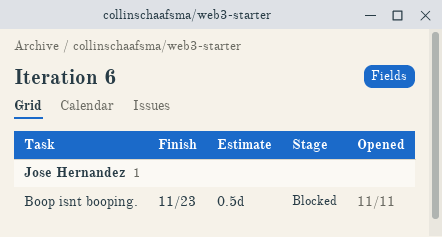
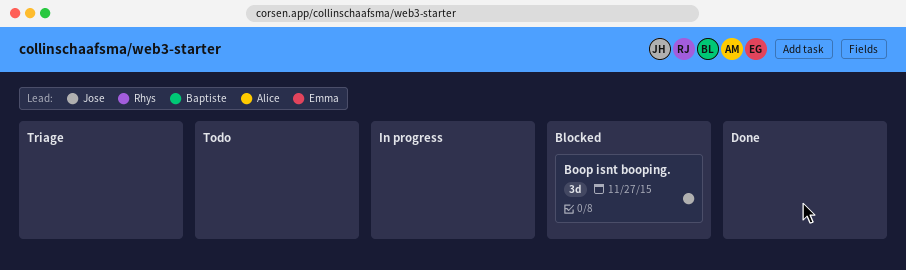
Boop isnt booping., estimate: 0.5d -> 3d
Boop isnt booping., due: Nov 23 -> Nov 27

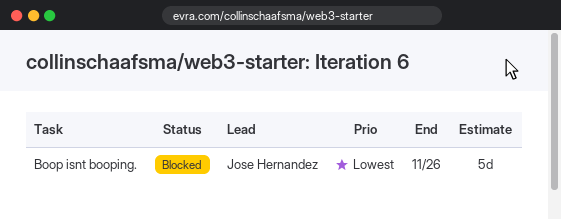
Boop isnt booping., estimate: 3d -> 5d
Boop isnt booping., due: Nov 27 -> Nov 26

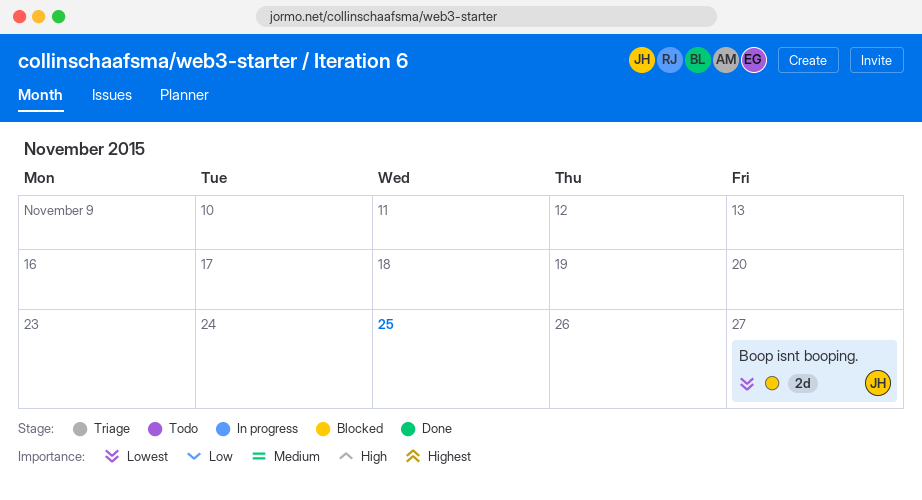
Boop isnt booping., estimate: 5d -> 2d
Boop isnt booping., due: Nov 26 -> Nov 27

